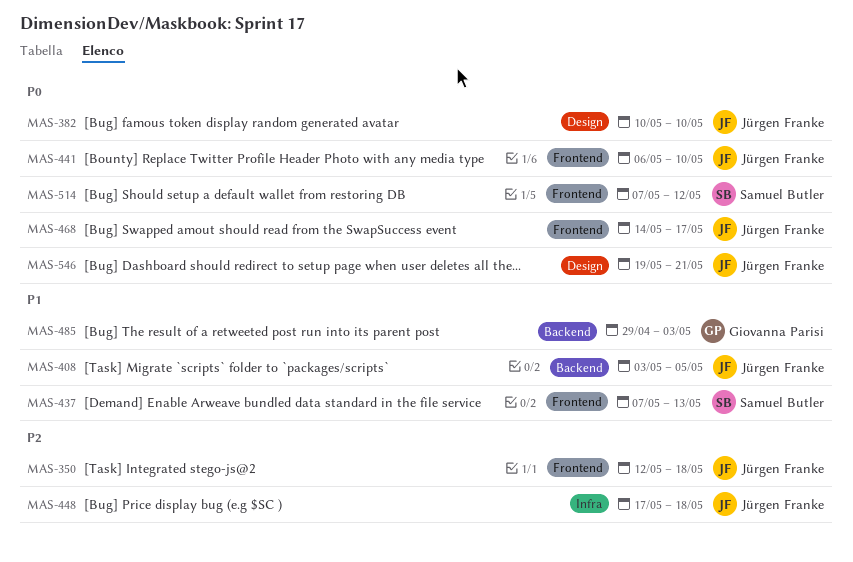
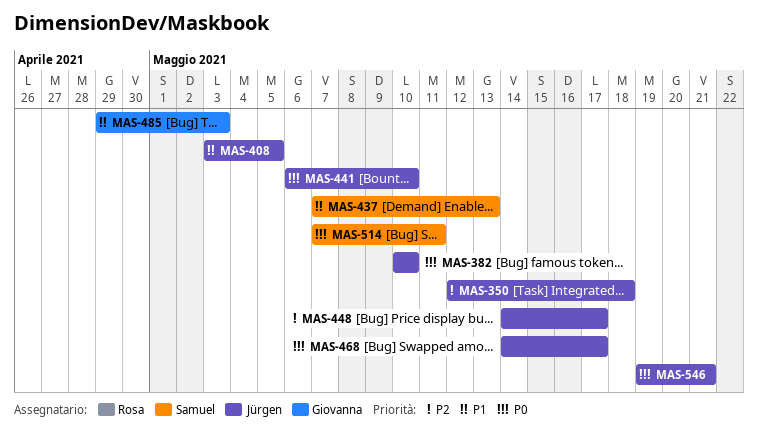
MAS-448, start: May 17 -> May 14
MAS-448, due: May 18 -> May 17
MAS-514, due: May 12 -> May 11

